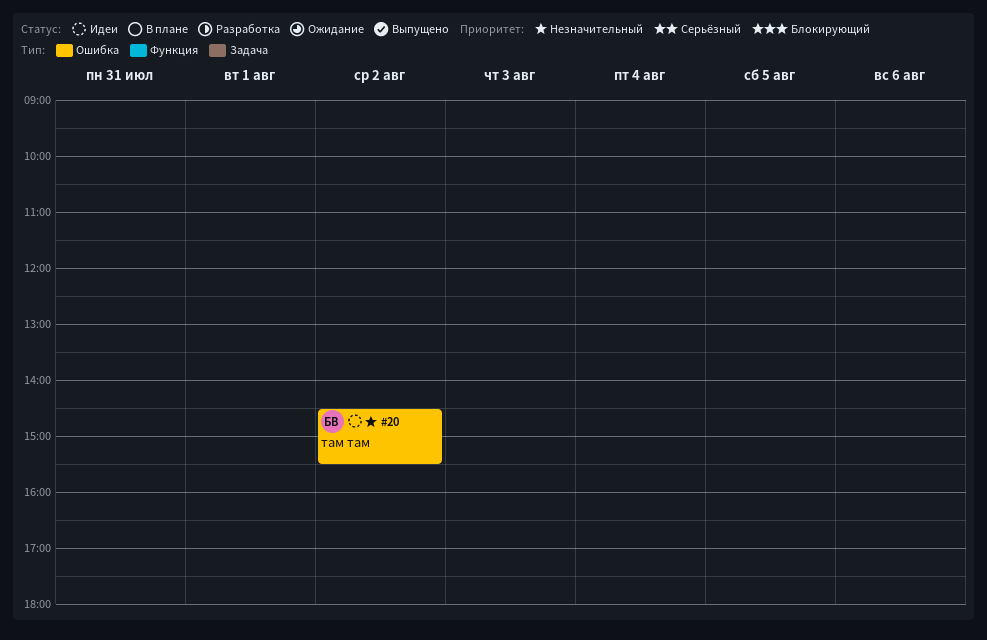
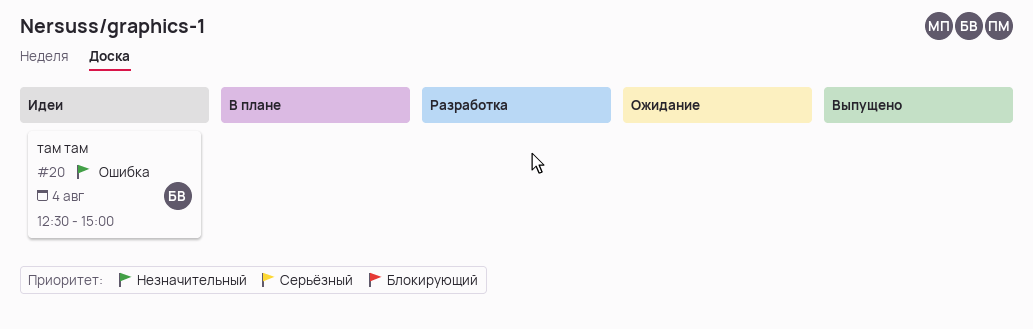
#20, day: Aug 2 -> Aug 4
#20, begins: 14:30 -> 12:30
#20, ends: 15:30 -> 15:00

